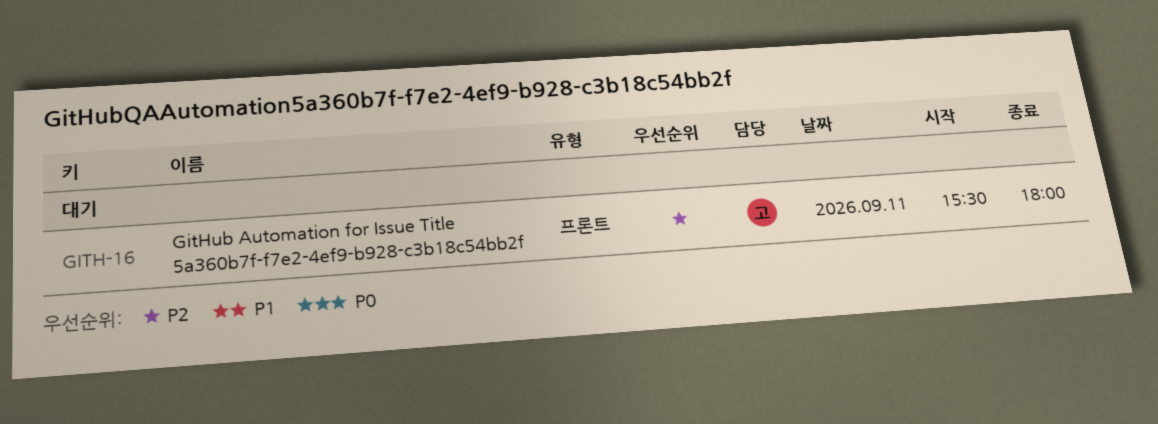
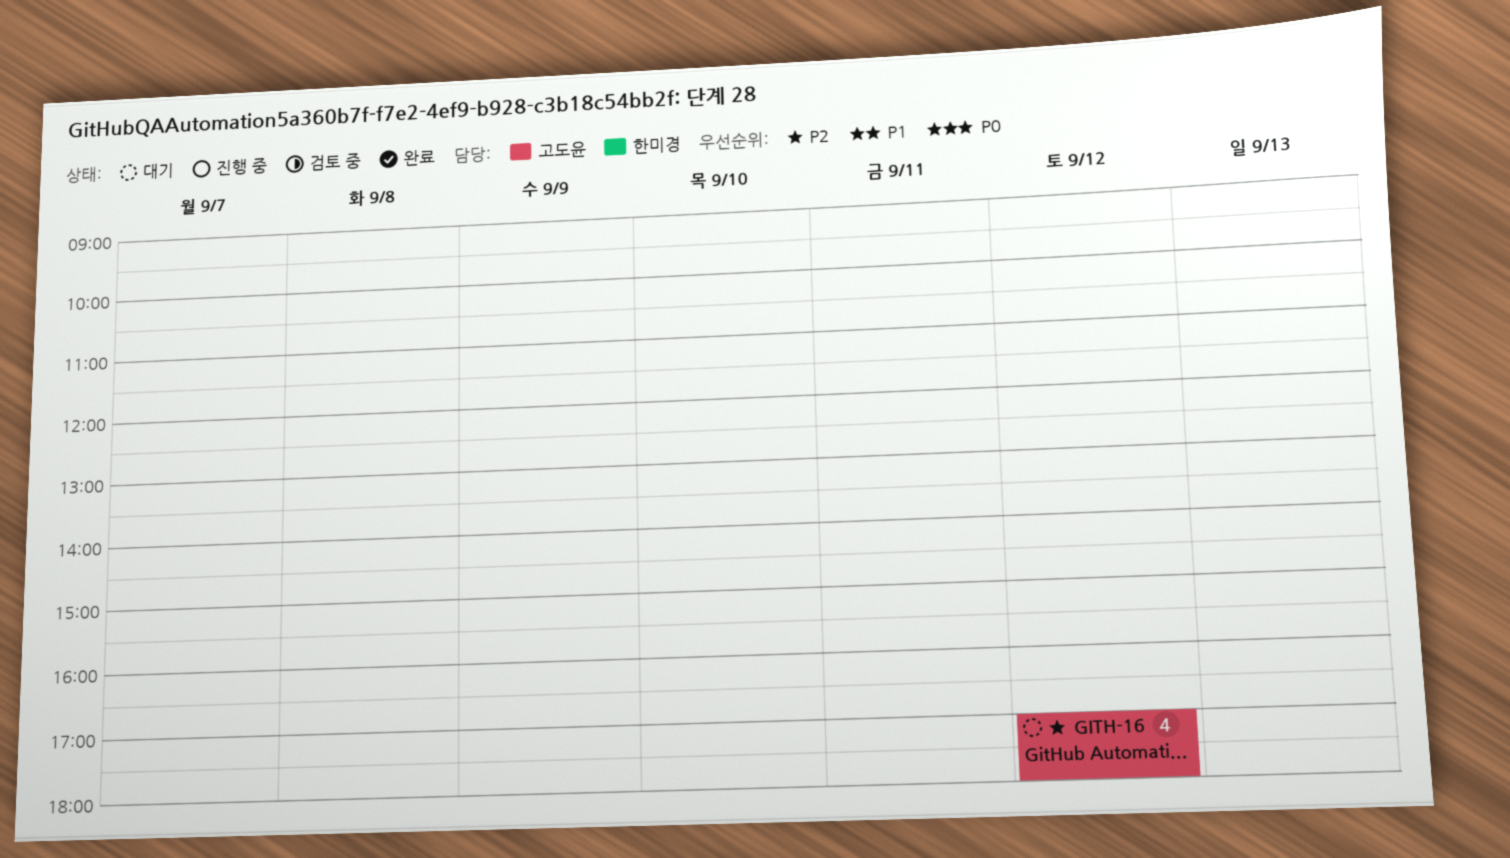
GITH-16, day: Sep 11 -> Sep 12
GITH-16, begins: 15:30 -> 17:00

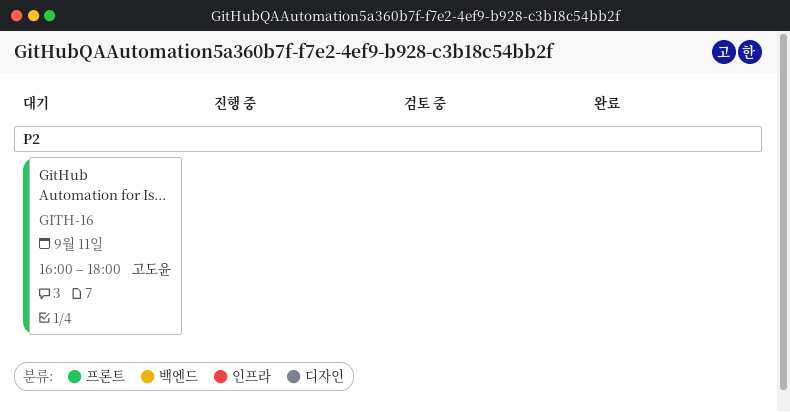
GITH-16, day: Sep 12 -> Sep 11
GITH-16, begins: 17:00 -> 16:00

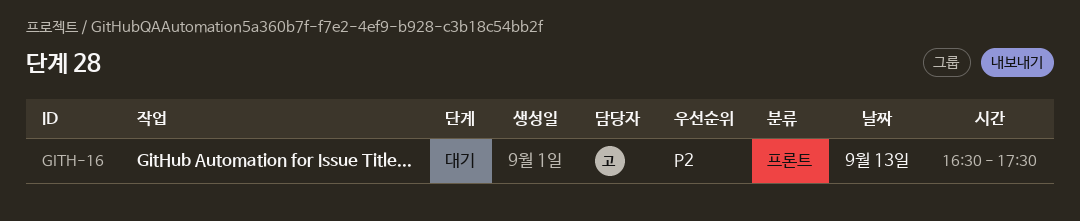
GITH-16, day: Sep 11 -> Sep 13
GITH-16, begins: 16:00 -> 16:30
GITH-16, ends: 18:00 -> 17:30

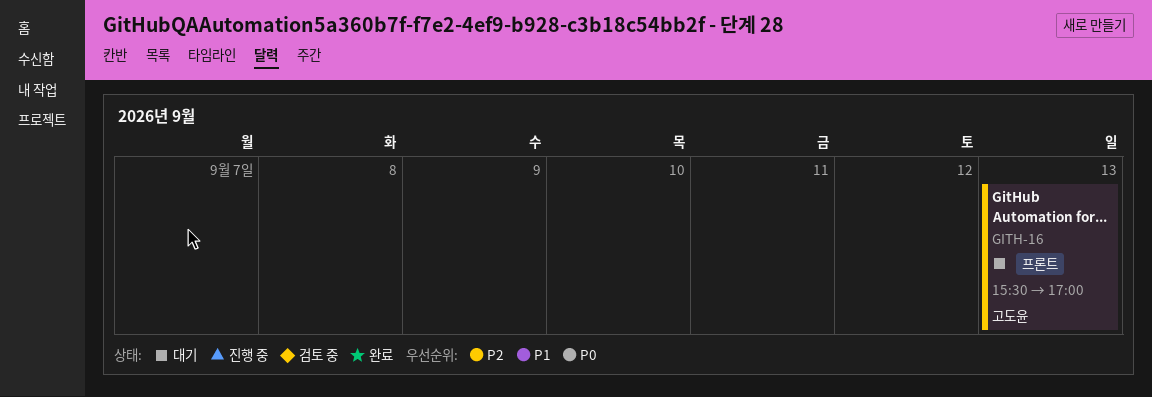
GITH-16, begins: 16:30 -> 15:30
GITH-16, ends: 17:30 -> 17:00

